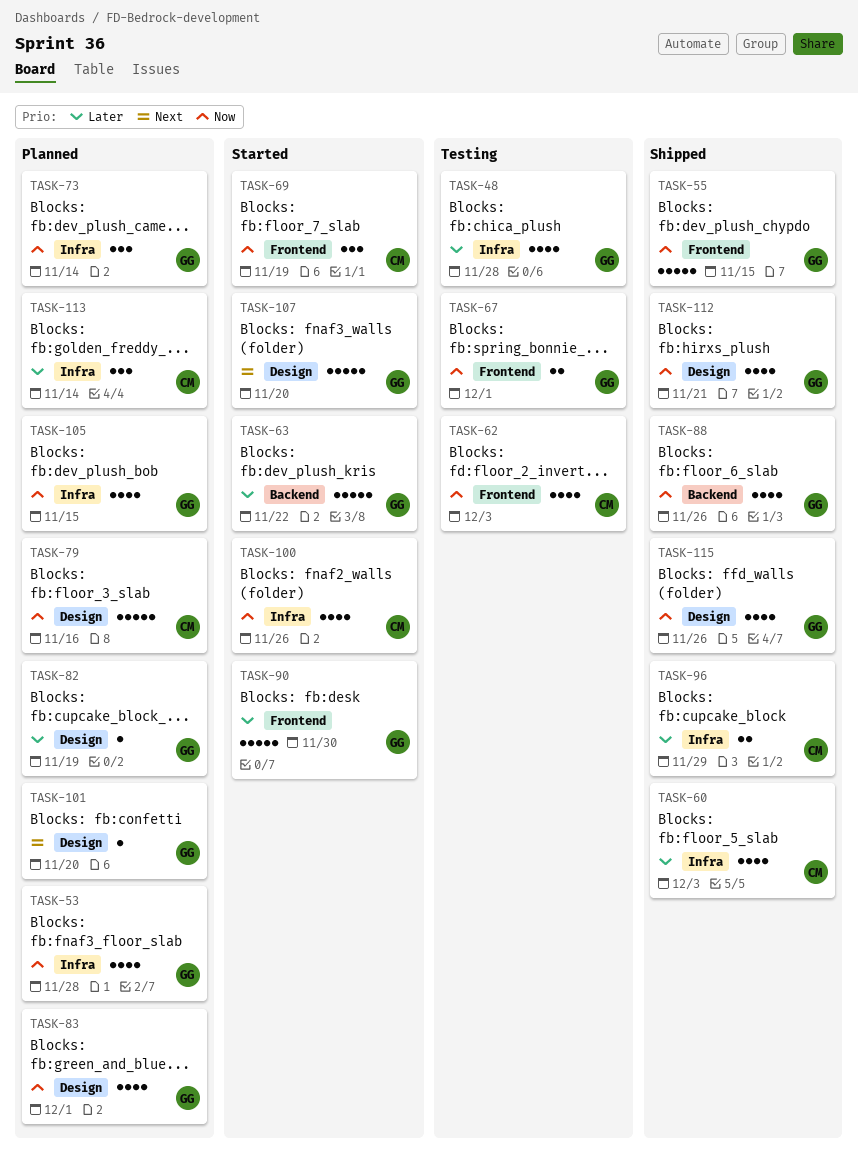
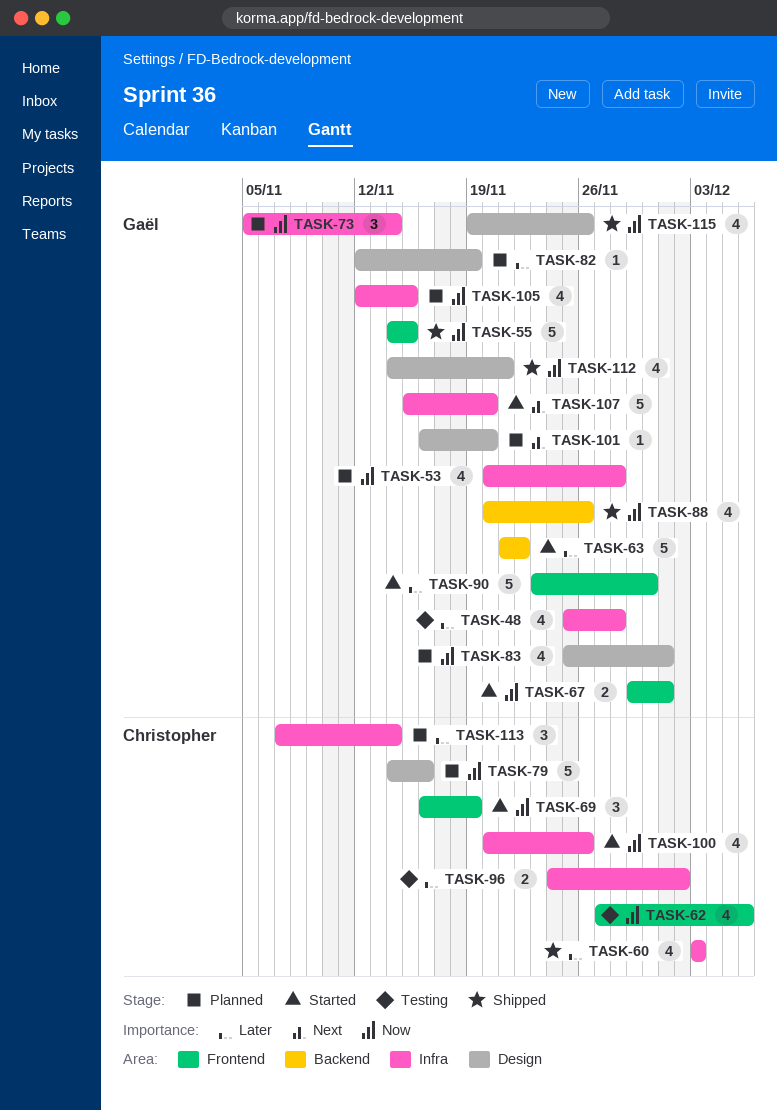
TASK-62, due: Dec 3 -> Dec 6
TASK-67, status: Testing -> Started
TASK-96, status: Shipped -> Testing
TASK-96, due: Nov 29 -> Dec 2
TASK-107, label: Design -> Infra

